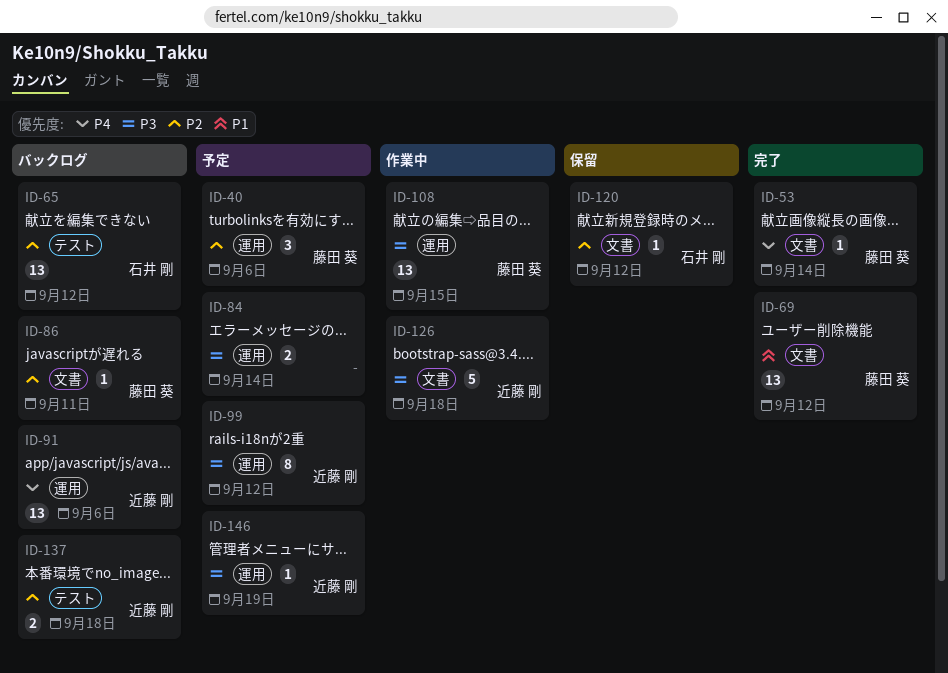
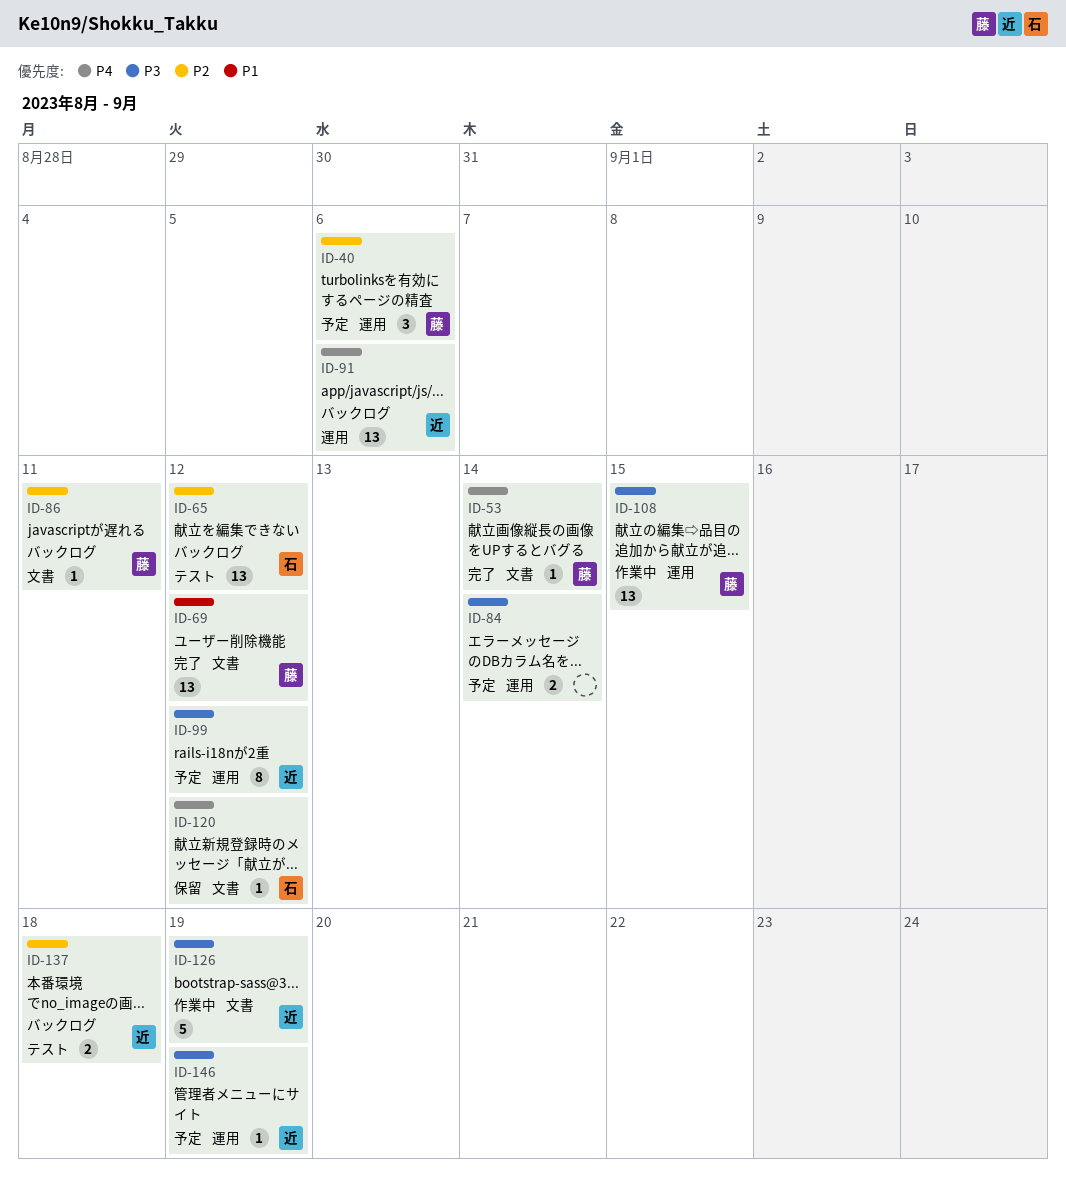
ID-120, priority: P2 -> P4
ID-126, due: Sep 18 -> Sep 19

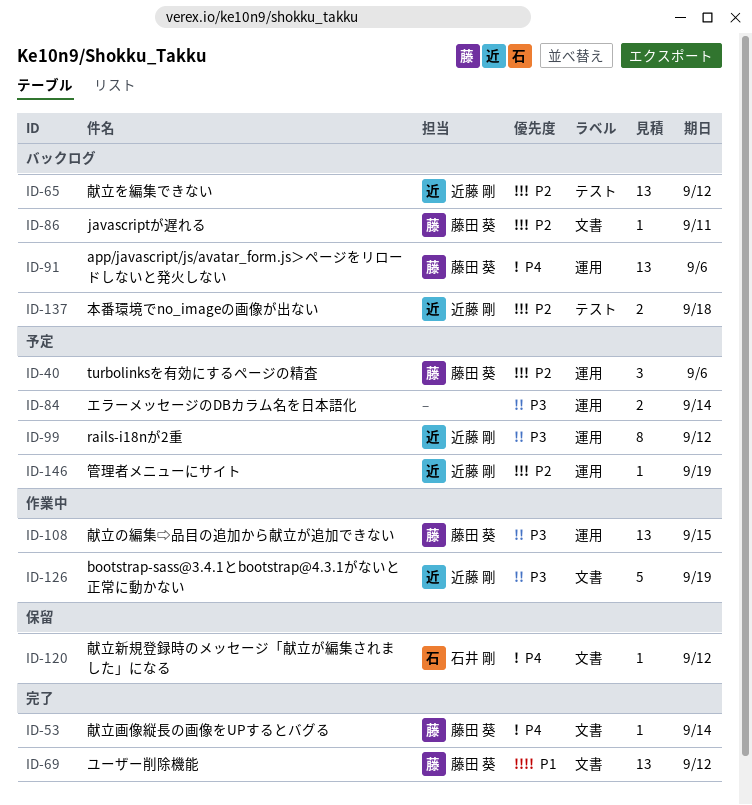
ID-65, owner: 石井 剛 -> 近藤 剛
ID-91, owner: 近藤 剛 -> 藤田 葵
ID-146, priority: P3 -> P2

